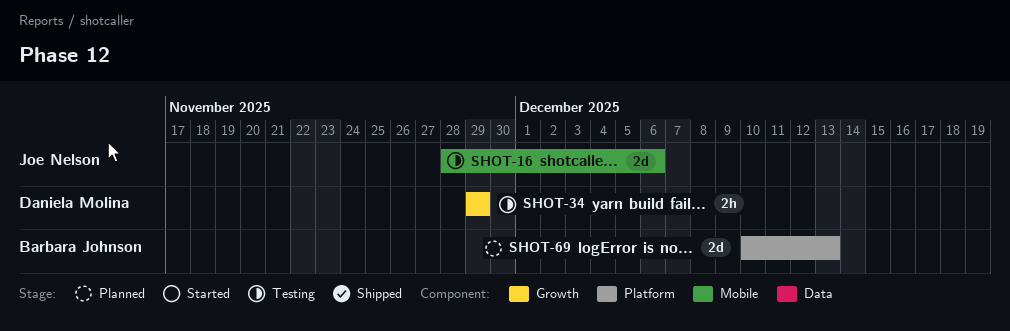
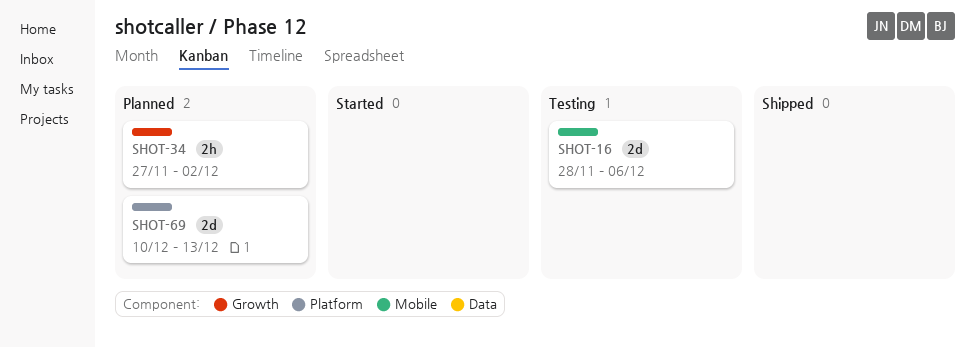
SHOT-34, status: Testing -> Planned
SHOT-34, start: Nov 29 -> Nov 27
SHOT-34, due: Nov 29 -> Dec 2

